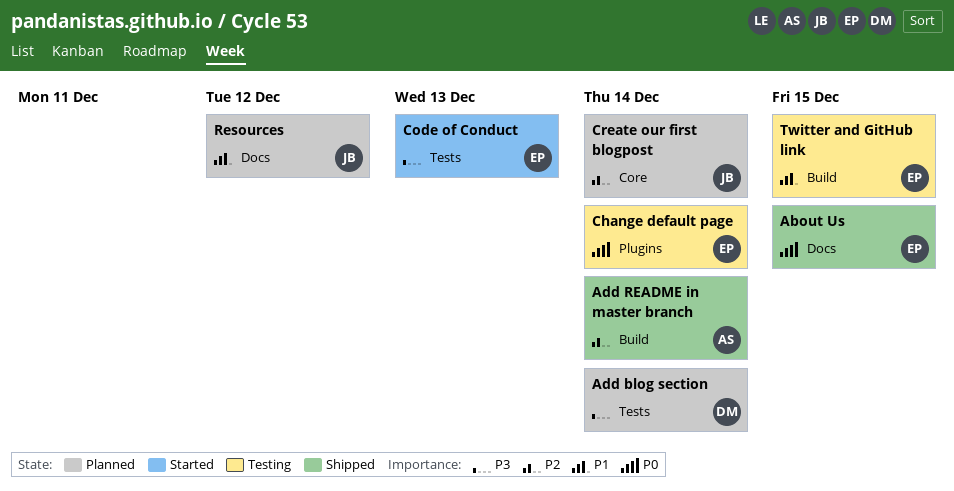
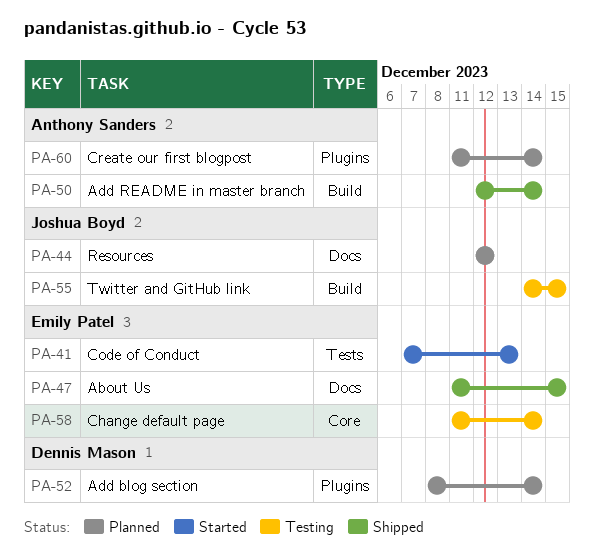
Add blog section, label: Tests -> Plugins
Change default page, label: Plugins -> Core
Create our first blogpost, owner: Joshua Boyd -> Anthony Sanders
Create our first blogpost, label: Core -> Plugins
Twitter and GitHub link, owner: Emily Patel -> Joshua Boyd

